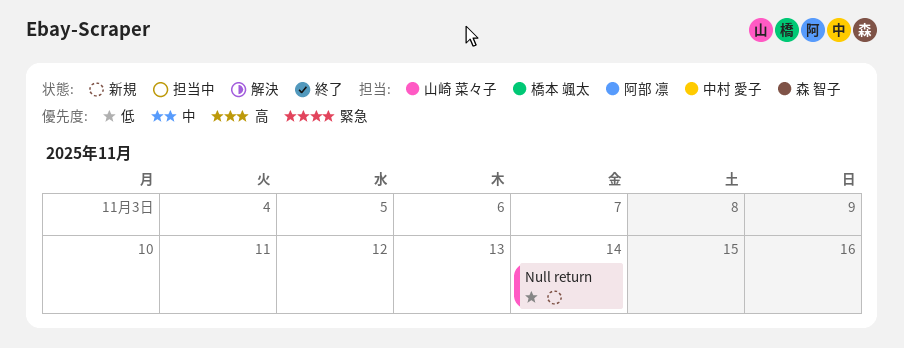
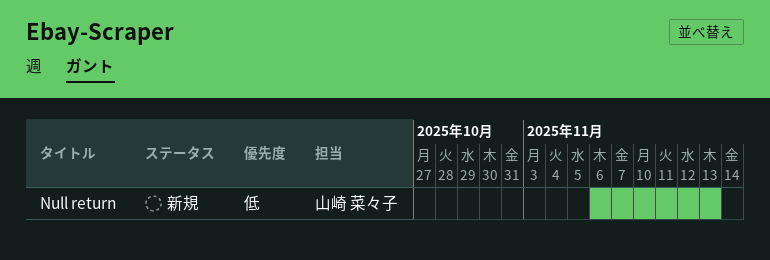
Null return, due: Nov 14 -> Nov 13

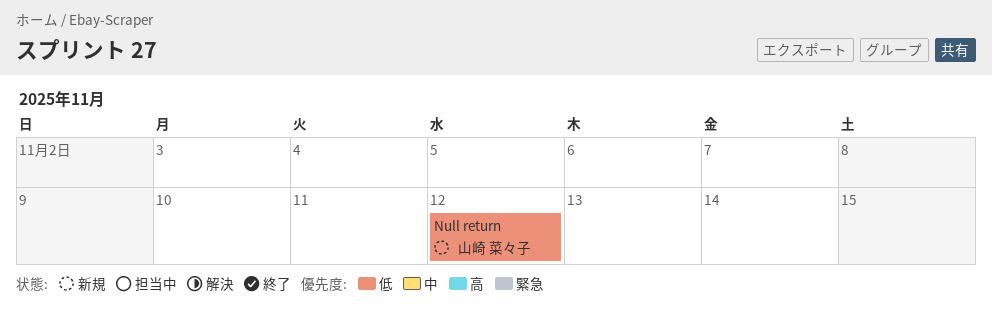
Null return, due: Nov 13 -> Nov 12

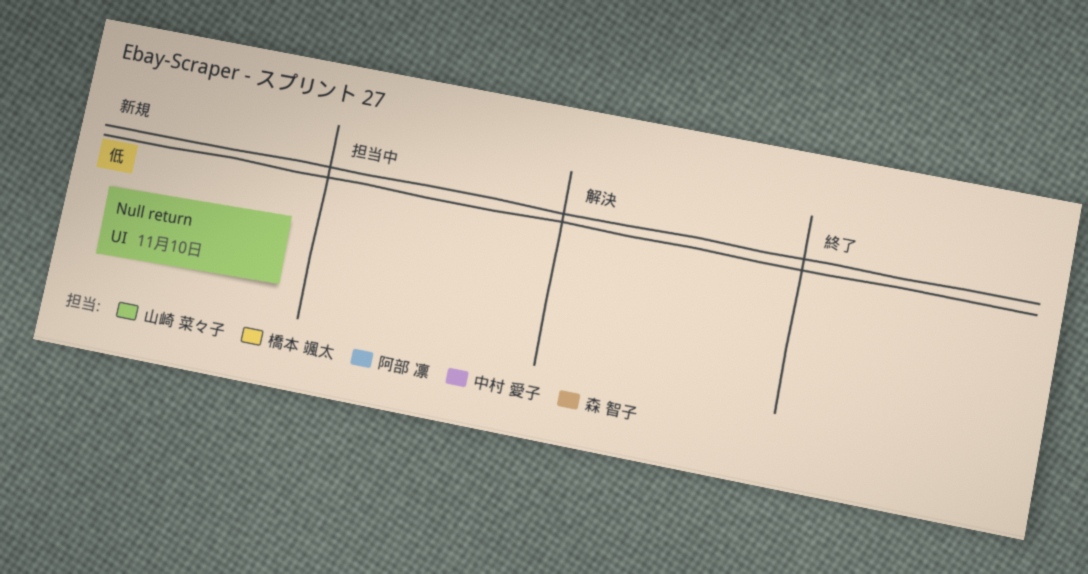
Null return, due: Nov 12 -> Nov 10

